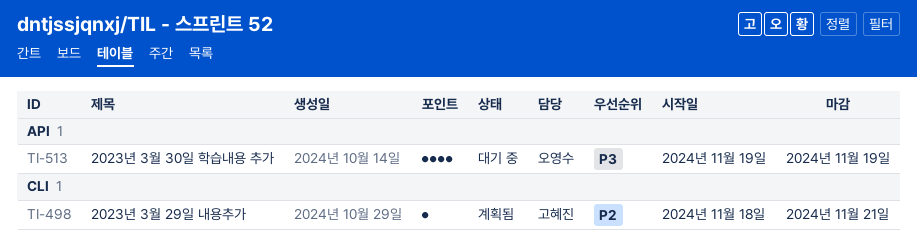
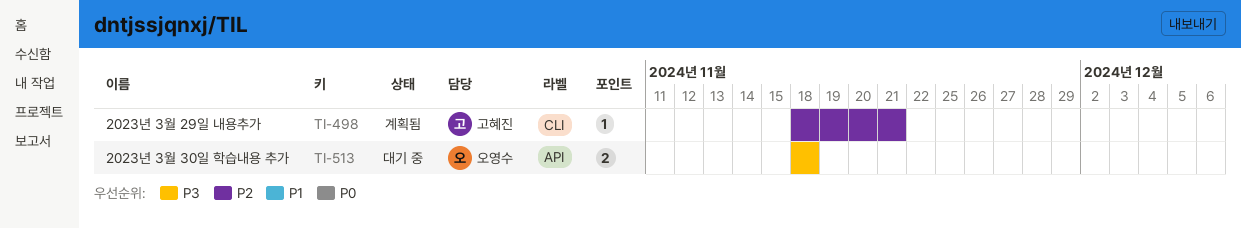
TI-513, estimate: 4 -> 2
TI-513, start: Nov 19 -> Nov 18
TI-513, due: Nov 19 -> Nov 18

